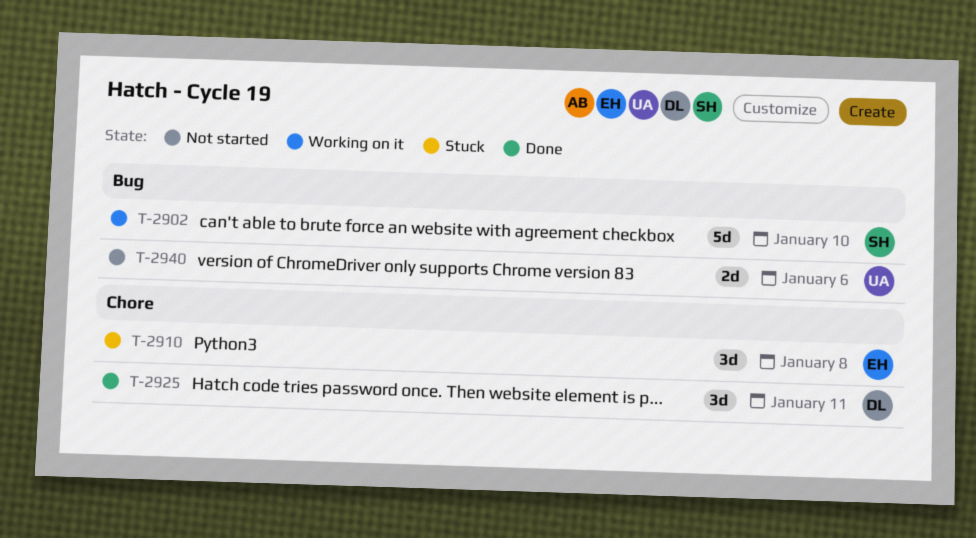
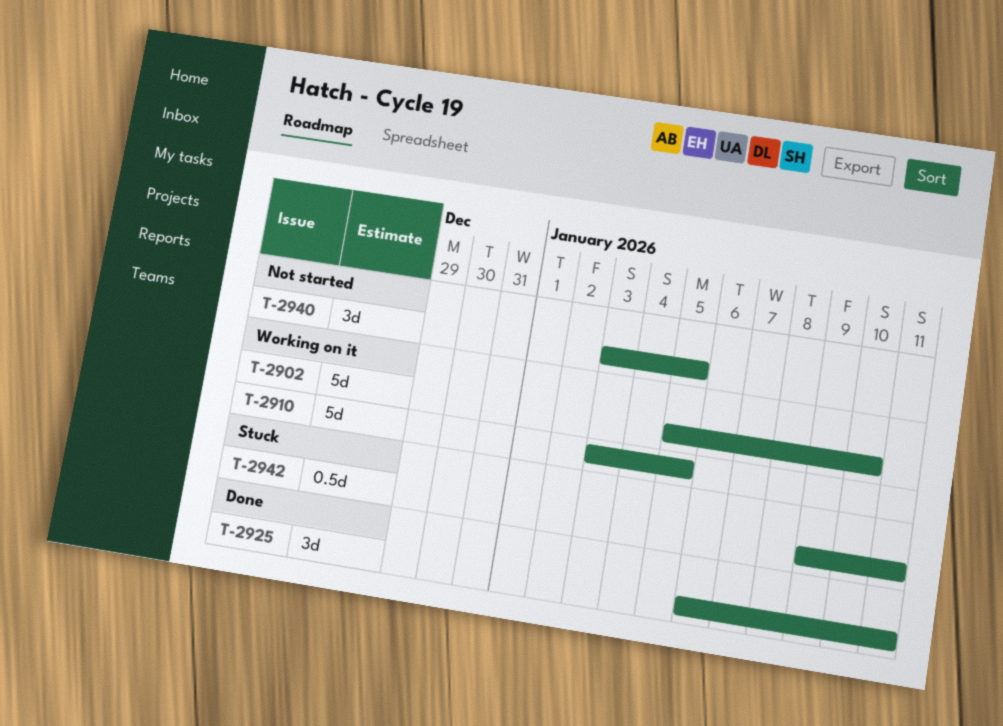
T-2910, status: Stuck -> Working on it
T-2910, estimate: 3d -> 5d
T-2910, due: Jan 8 -> Jan 5
T-2940, estimate: 2d -> 3d
T-2940, due: Jan 6 -> Jan 5
T-2942: none -> present

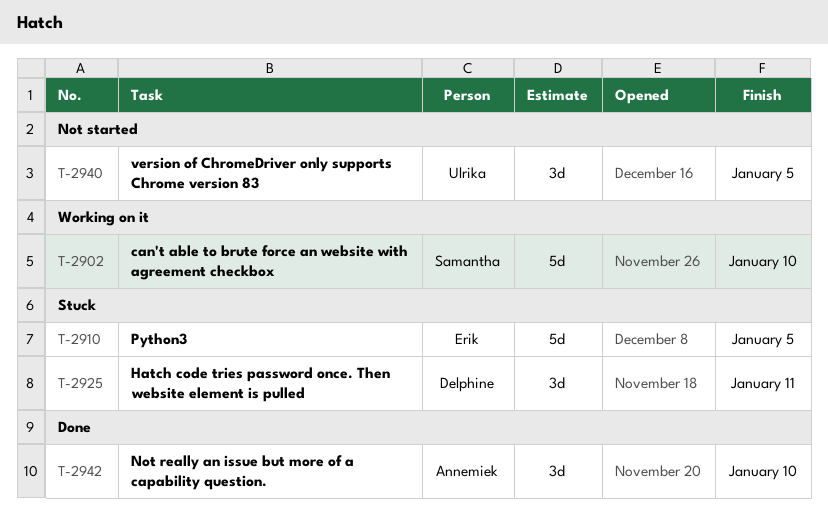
T-2910, status: Working on it -> Stuck
T-2925, status: Done -> Stuck
T-2942, status: Stuck -> Done
T-2942, estimate: 0.5d -> 3d
T-2942, due: Jan 11 -> Jan 10

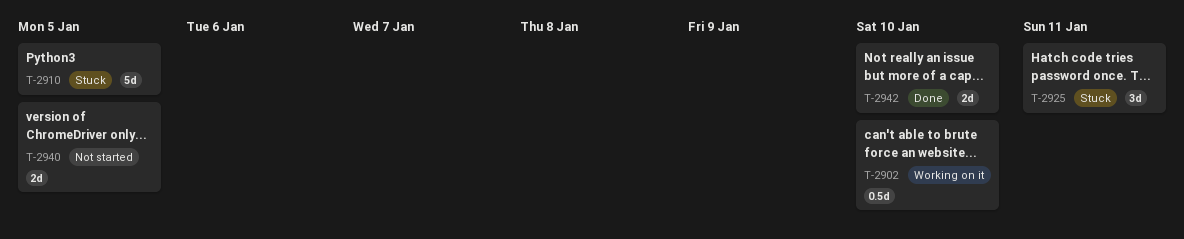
T-2902, estimate: 5d -> 0.5d
T-2940, estimate: 3d -> 2d
T-2942, estimate: 3d -> 2d

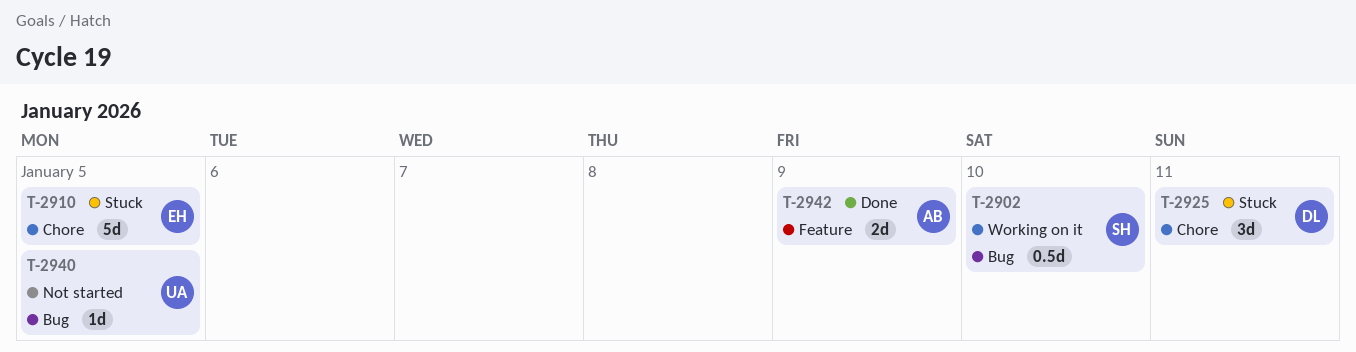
T-2940, estimate: 2d -> 1d
T-2942, due: Jan 10 -> Jan 9

